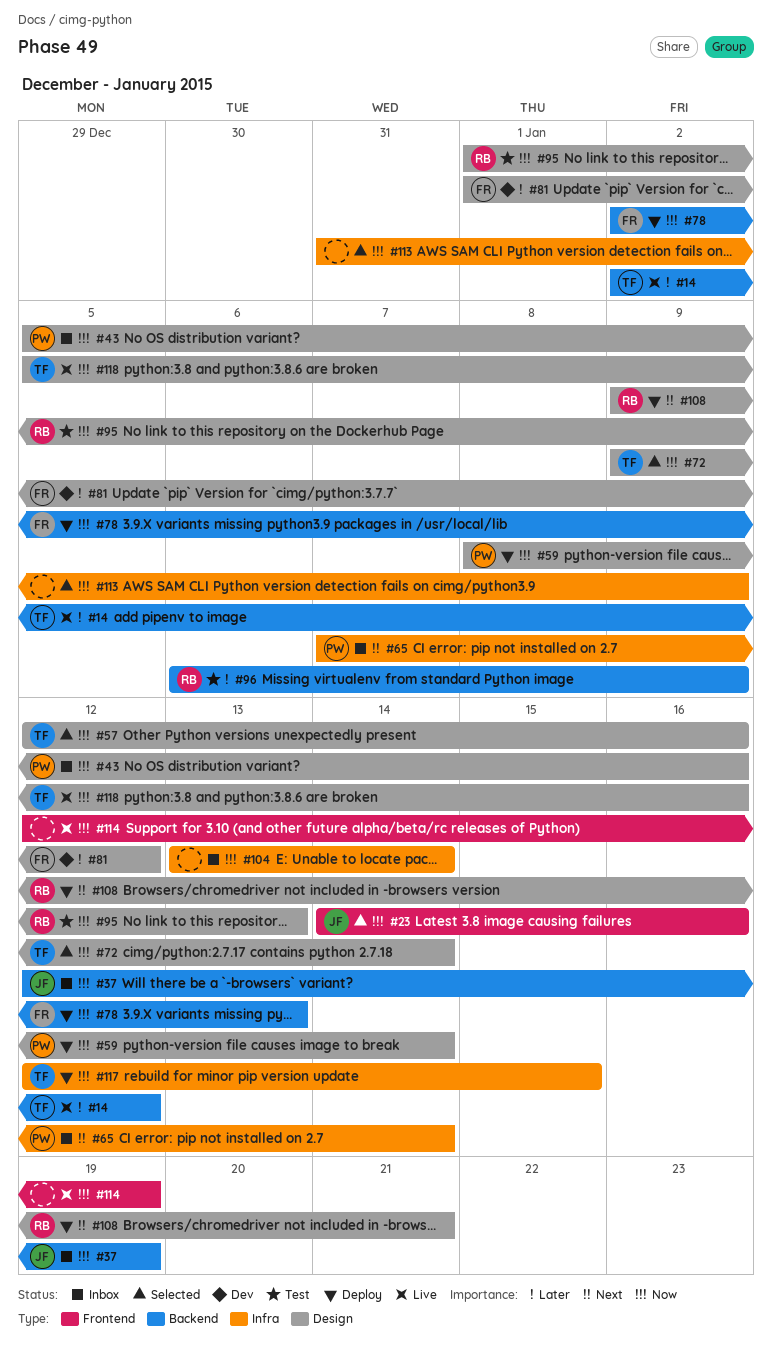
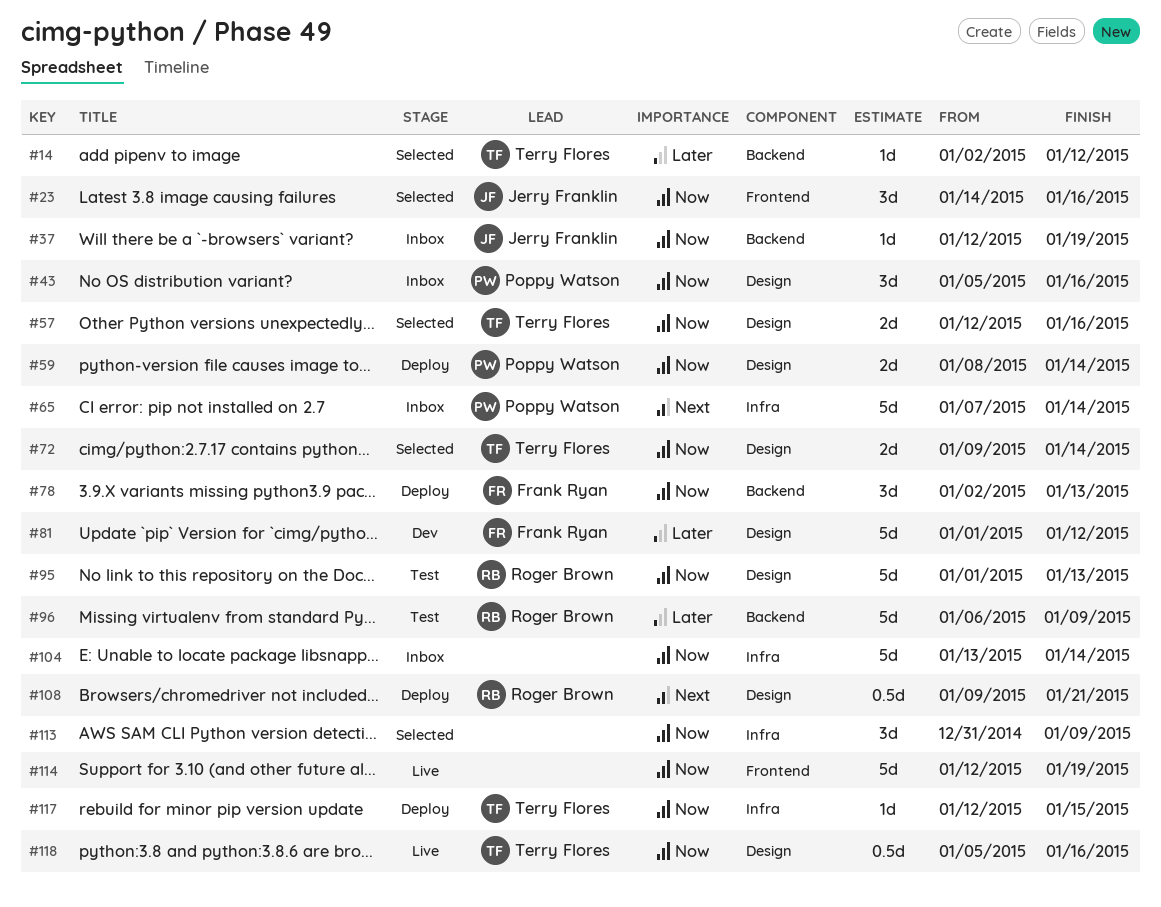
#14, status: Live -> Selected

